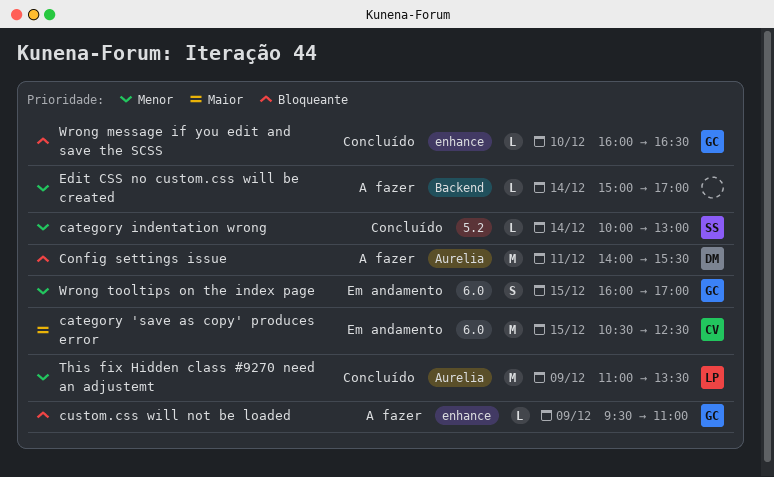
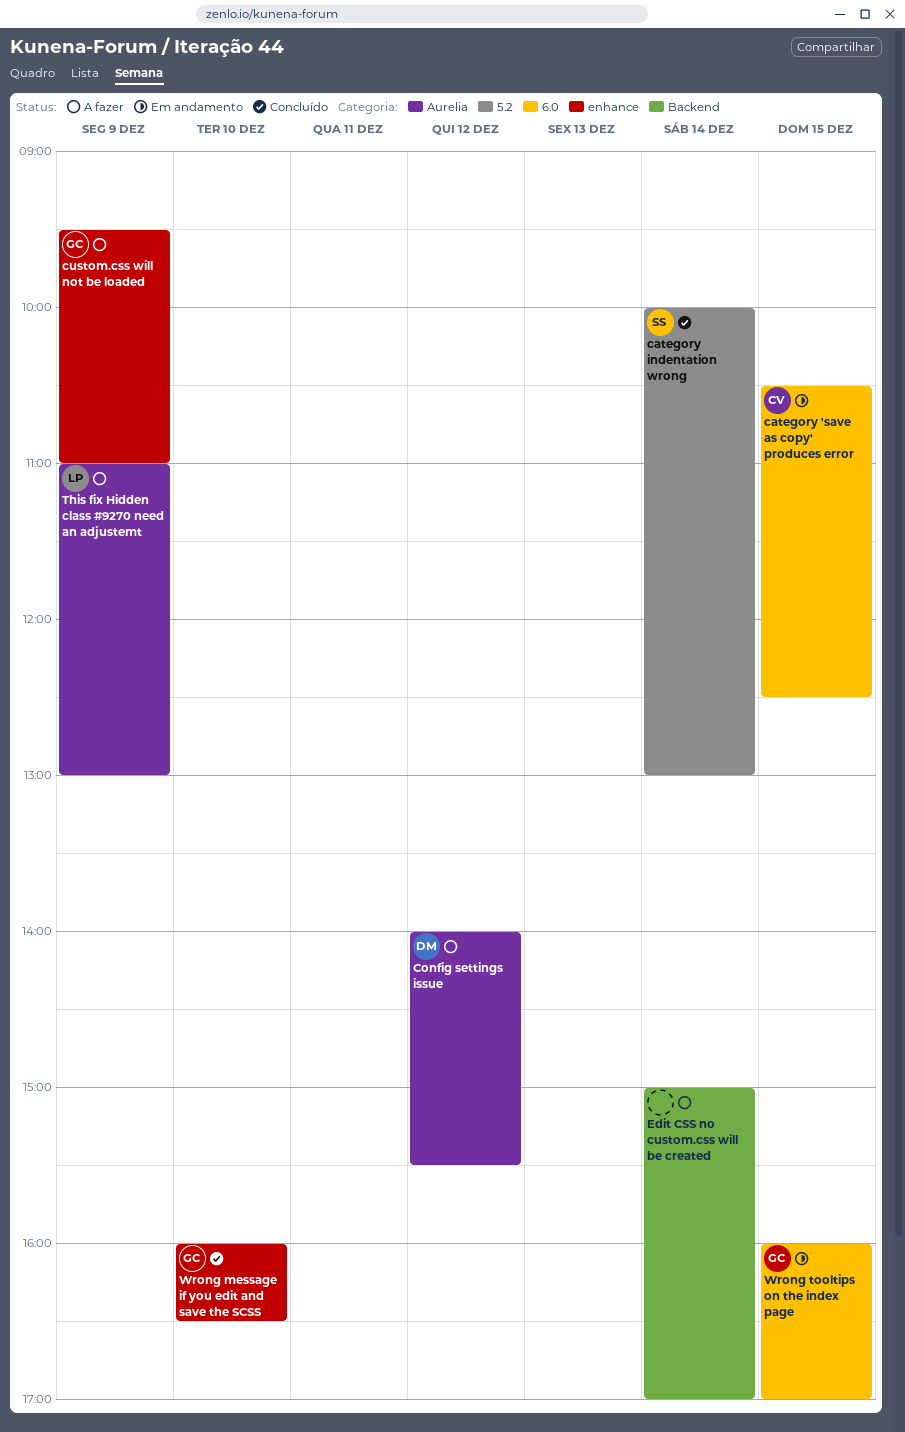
Config settings issue, day: Dec 11 -> Dec 12
This fix Hidden class #9270 need an adjustemt, status: Concluído -> A fazer
This fix Hidden class #9270 need an adjustemt, ends: 13:30 -> 13:00

